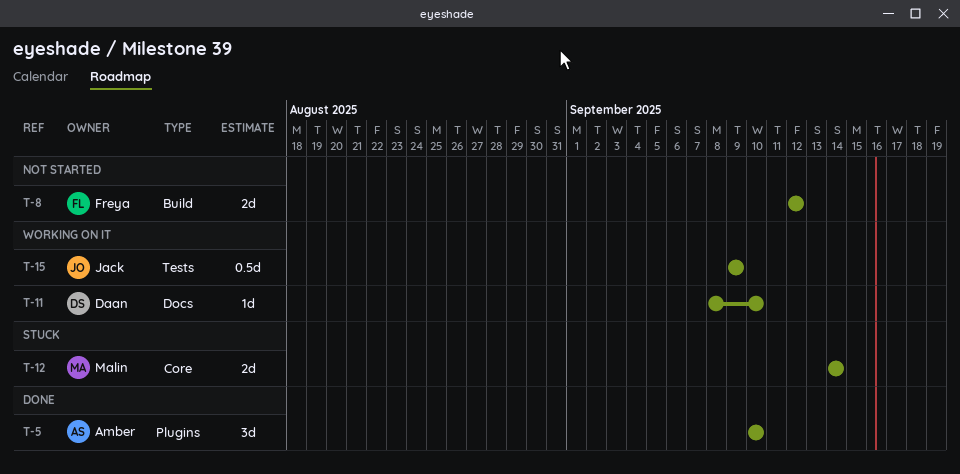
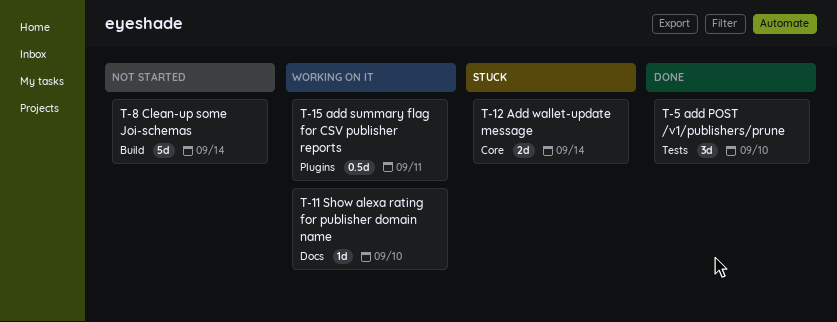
T-5, label: Plugins -> Tests
T-8, estimate: 2d -> 5d
T-8, due: Sep 12 -> Sep 14
T-15, label: Tests -> Plugins
T-15, due: Sep 9 -> Sep 11

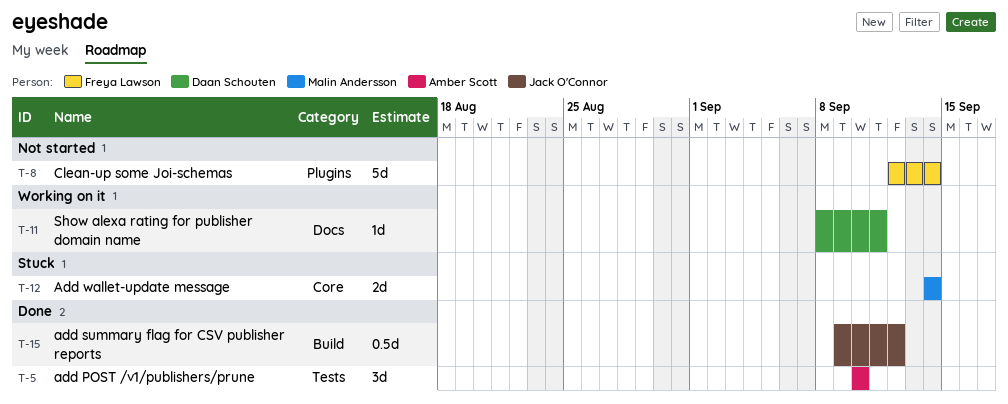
T-8, label: Build -> Plugins
T-11, due: Sep 10 -> Sep 11
T-15, status: Working on it -> Done
T-15, label: Plugins -> Build
T-15, due: Sep 11 -> Sep 12

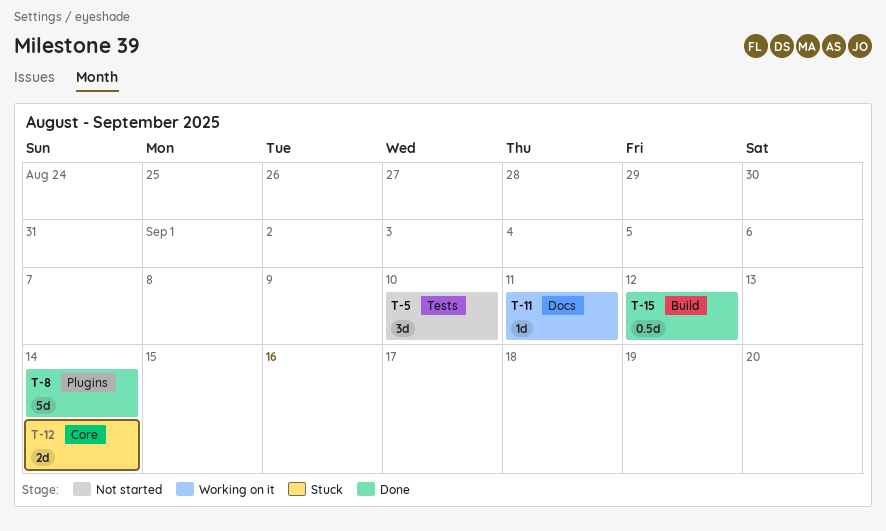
T-5, status: Done -> Not started
T-8, status: Not started -> Done

